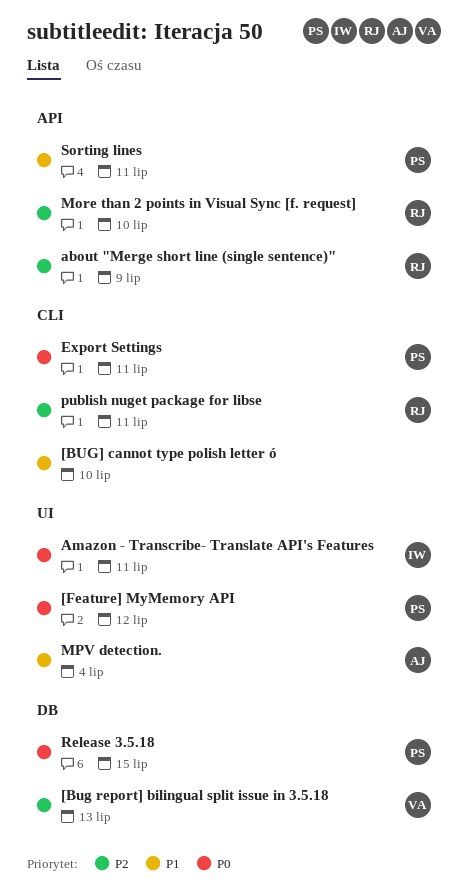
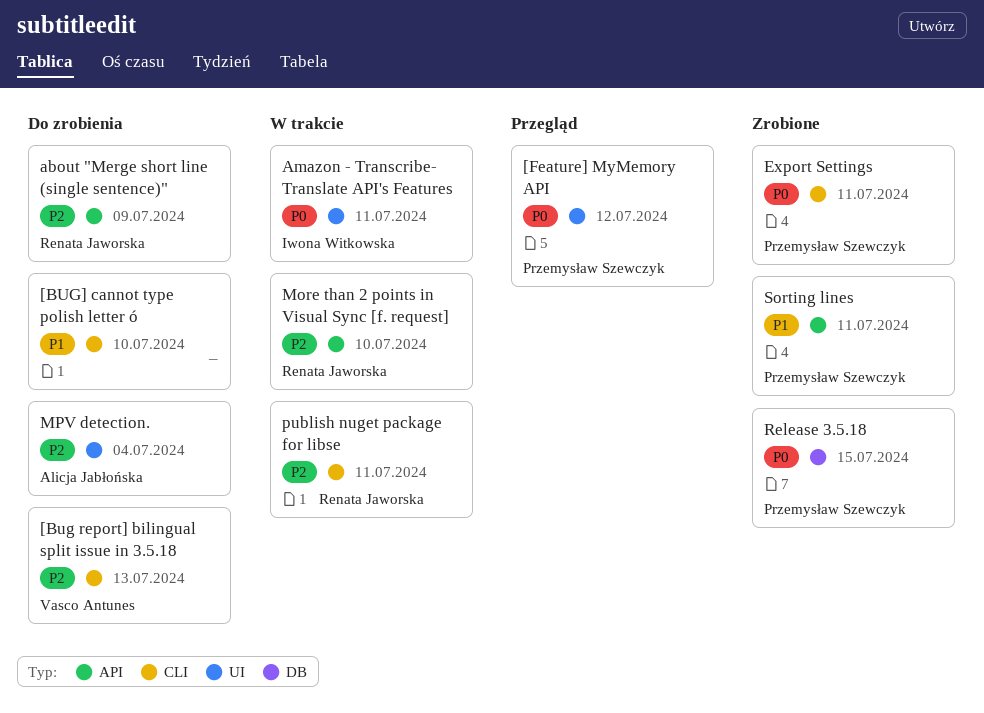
[Bug report] bilingual split issue in 3.5.18, label: DB -> CLI
MPV detection., priority: P1 -> P2

